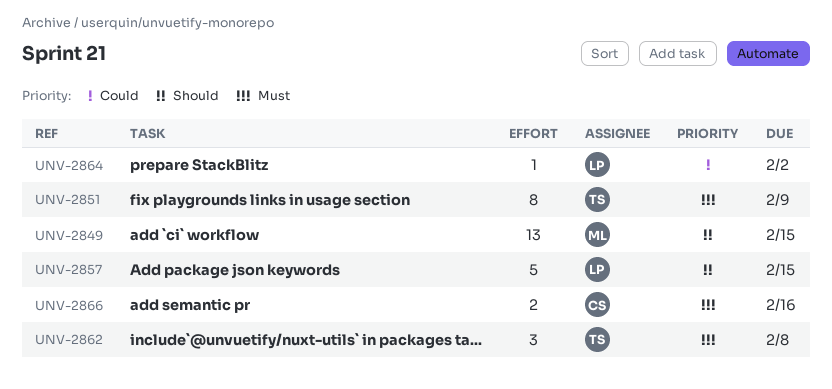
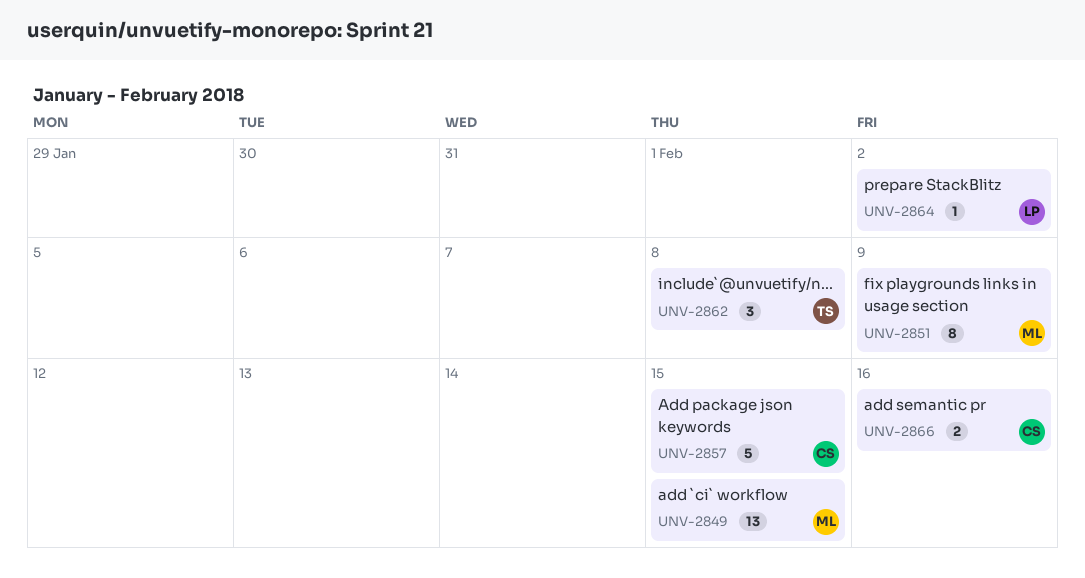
UNV-2851, owner: TS -> ML
UNV-2857, owner: LP -> CS

